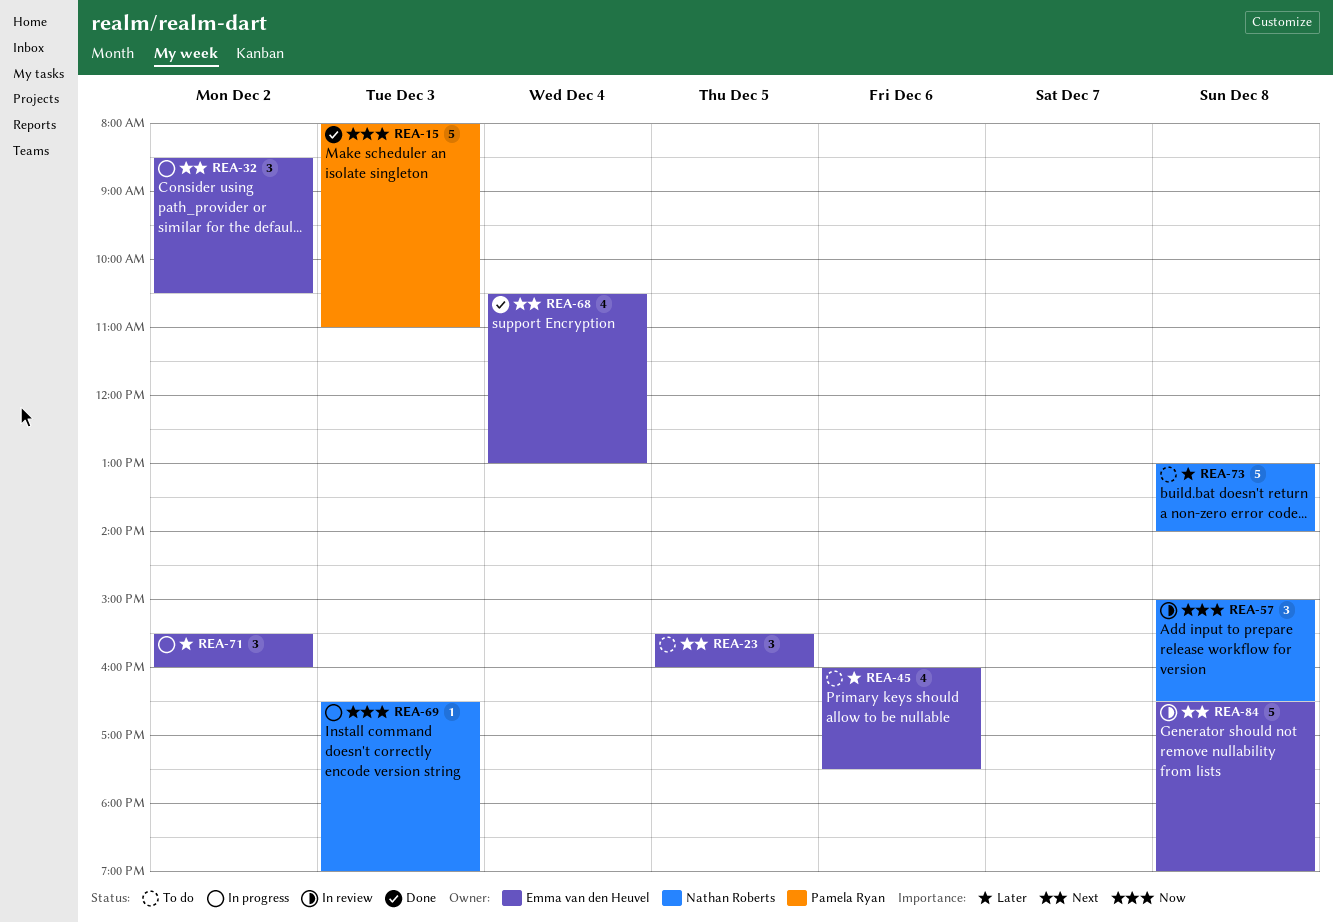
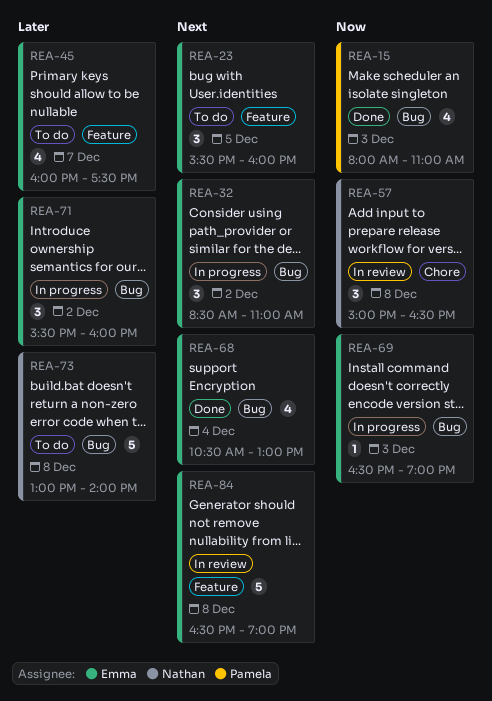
REA-15, estimate: 5 -> 4
REA-32, ends: 10:30 -> 11:00
REA-45, day: Dec 6 -> Dec 7
REA-69, owner: Nathan Roberts -> Emma van den Heuvel

